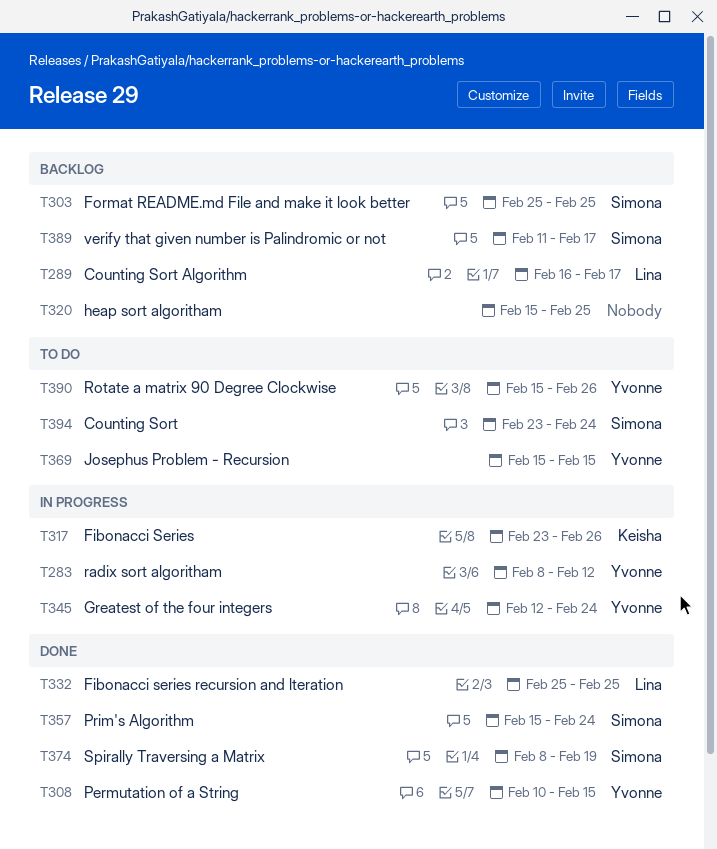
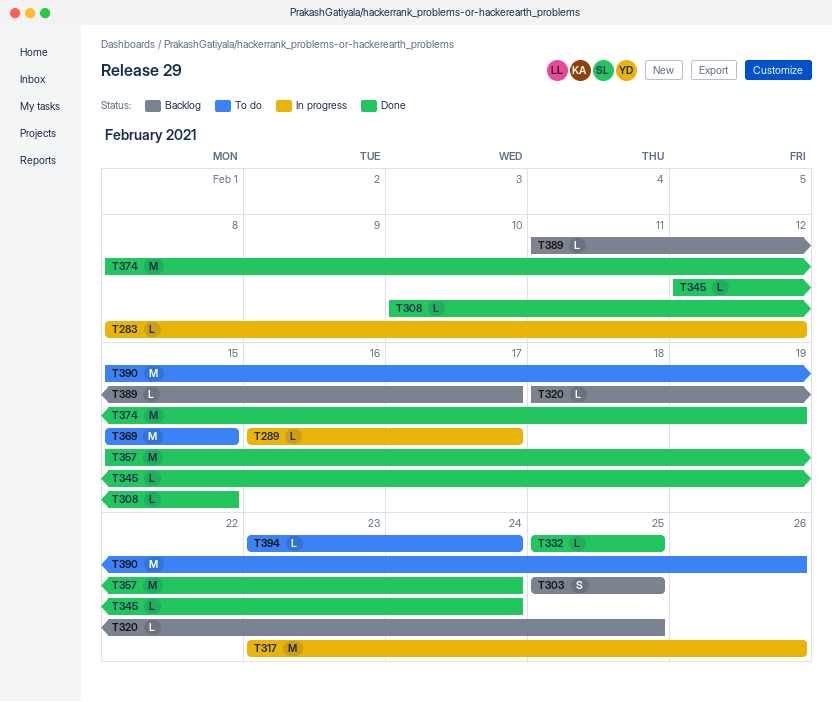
T289, status: Backlog -> In progress
T320, start: Feb 15 -> Feb 18
T345, status: In progress -> Done

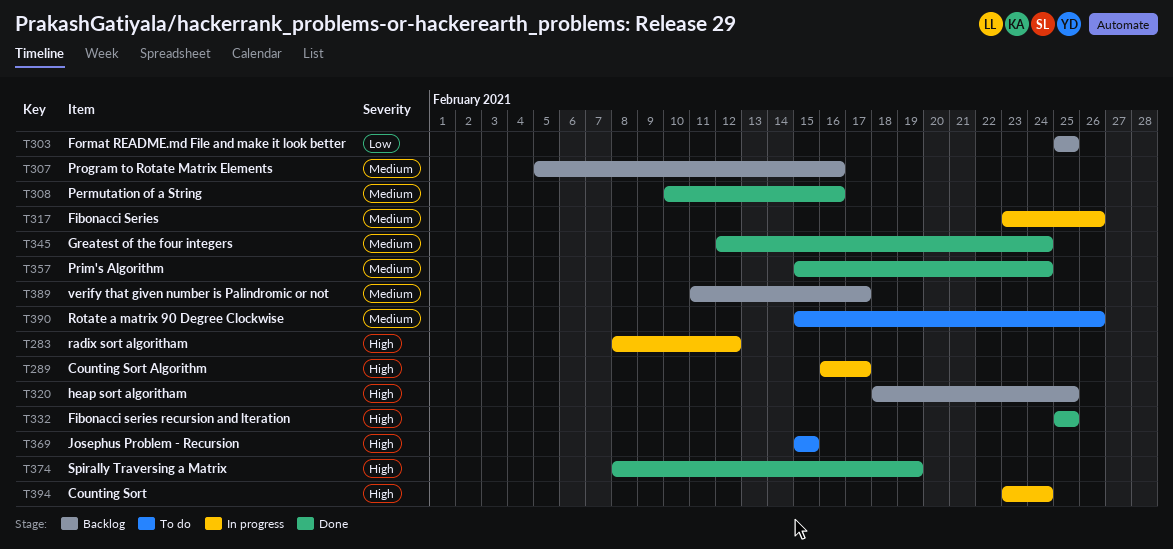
T307: none -> present
T308, due: Feb 15 -> Feb 16
T394, status: To do -> In progress

